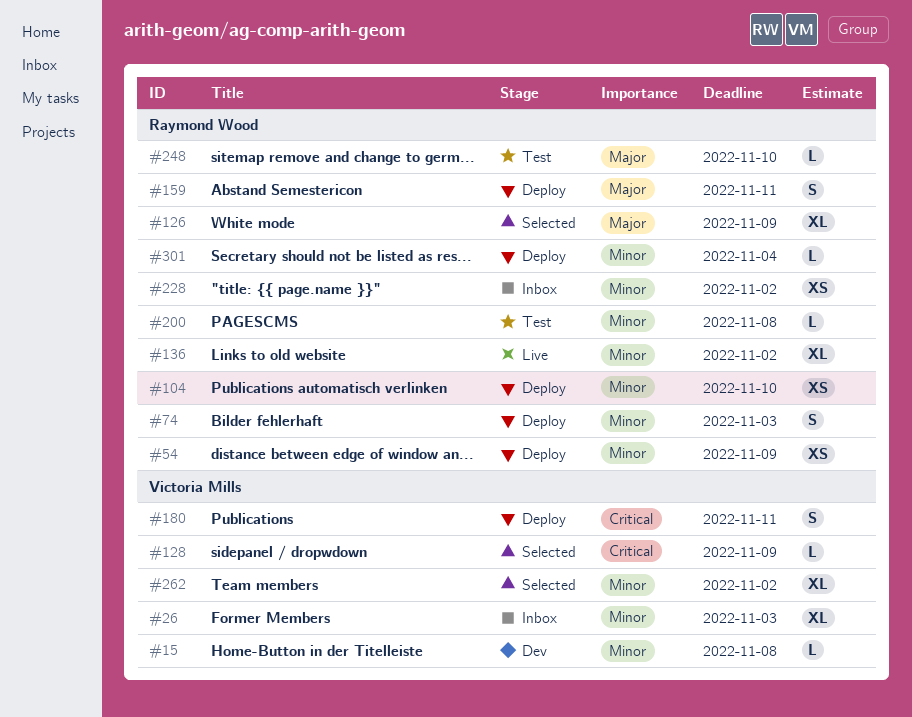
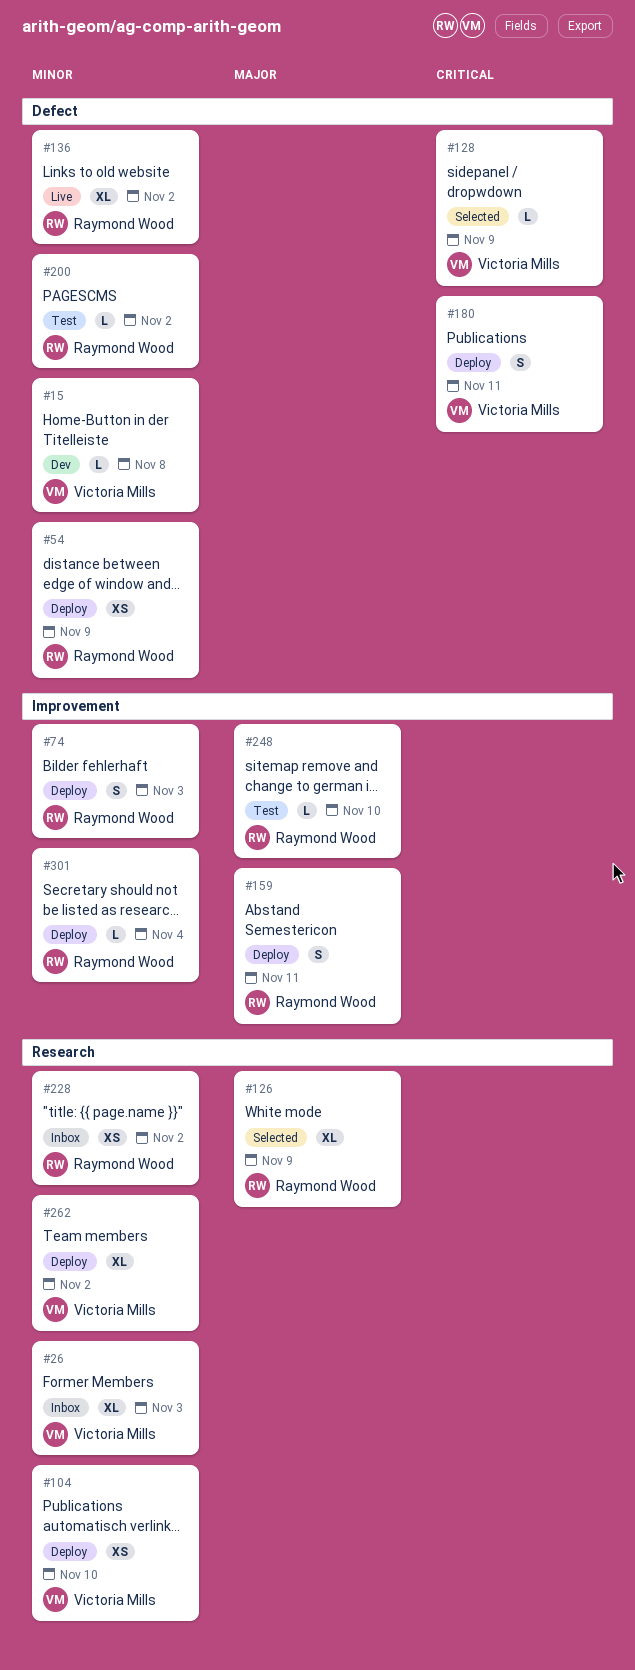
#104, owner: Raymond Wood -> Victoria Mills
#200, due: Nov 8 -> Nov 2
#262, status: Selected -> Deploy

